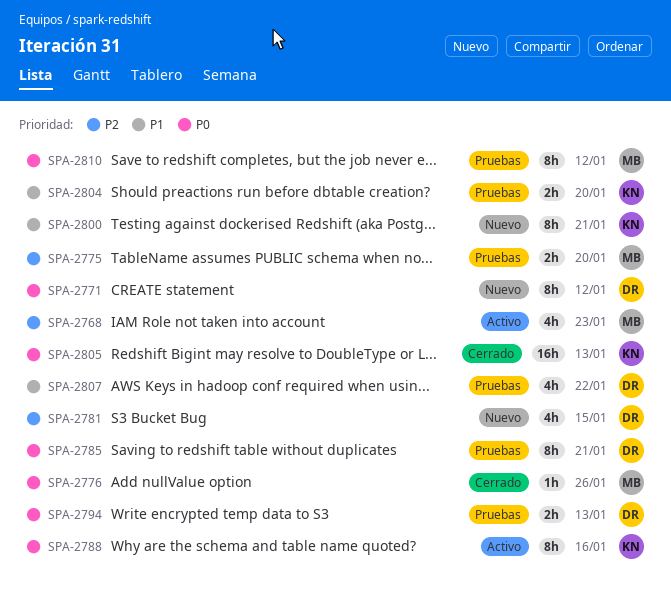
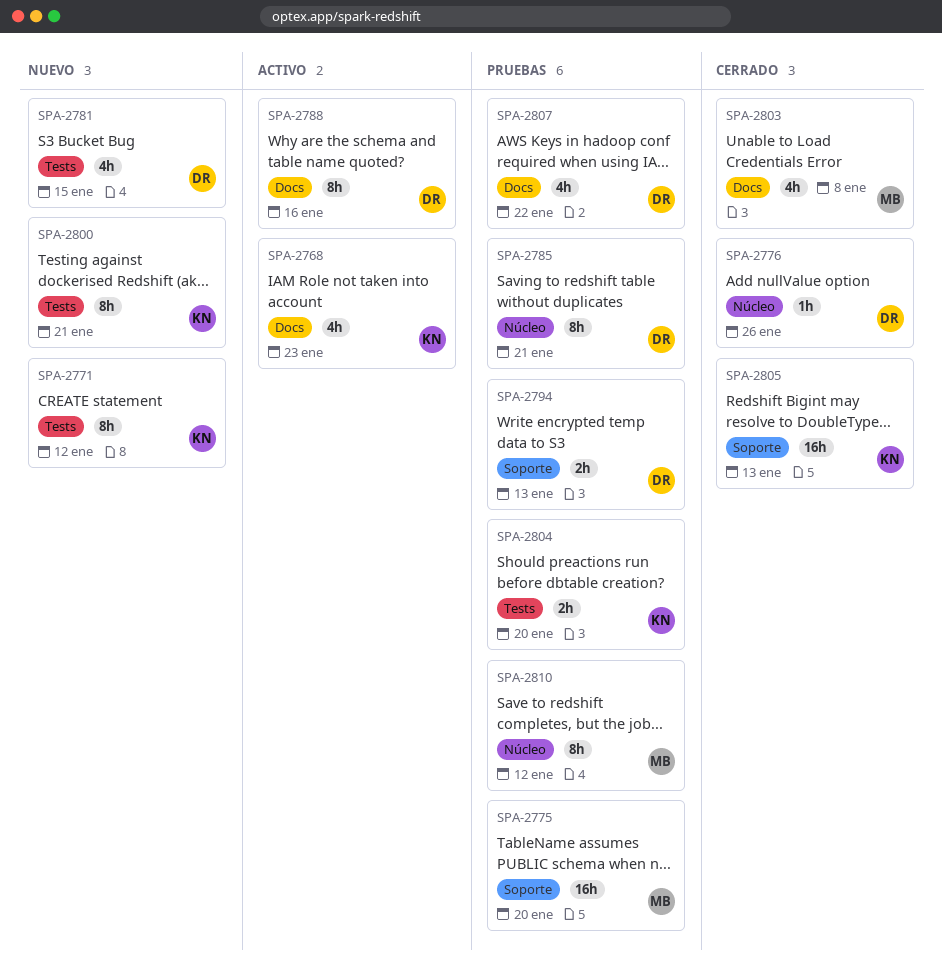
SPA-2768, owner: MB -> KN
SPA-2771, owner: DR -> KN
SPA-2775, estimate: 2h -> 16h
SPA-2776, owner: MB -> DR
SPA-2788, owner: KN -> DR
SPA-2803: none -> present

